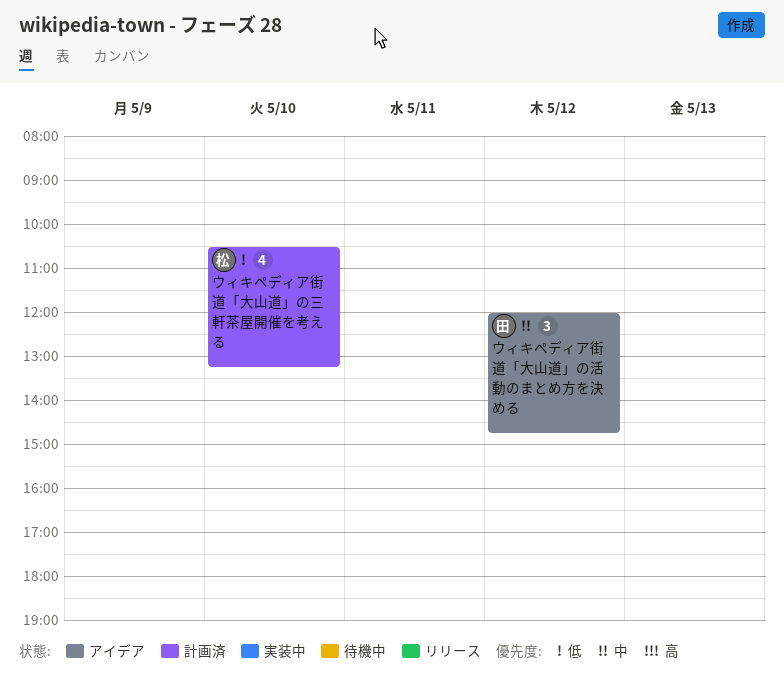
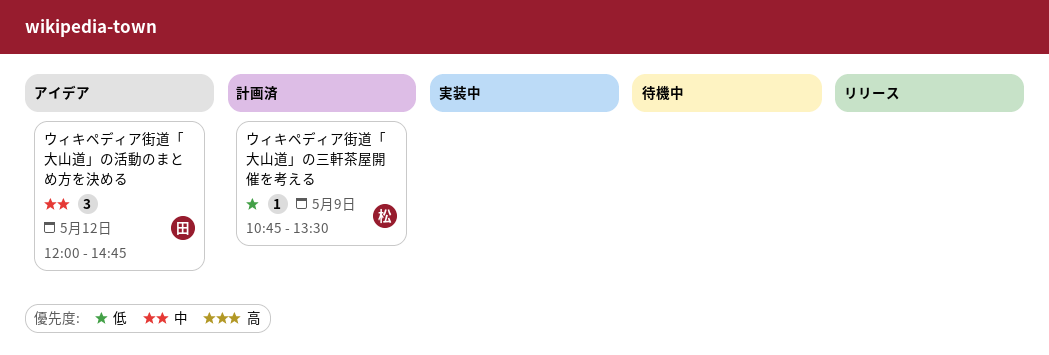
ウィキペディア街道「大山道」の三軒茶屋開催を考える, estimate: 4 -> 1
ウィキペディア街道「大山道」の三軒茶屋開催を考える, day: May 10 -> May 9
ウィキペディア街道「大山道」の三軒茶屋開催を考える, begins: 10:30 -> 10:45
ウィキペディア街道「大山道」の三軒茶屋開催を考える, ends: 13:15 -> 13:30

